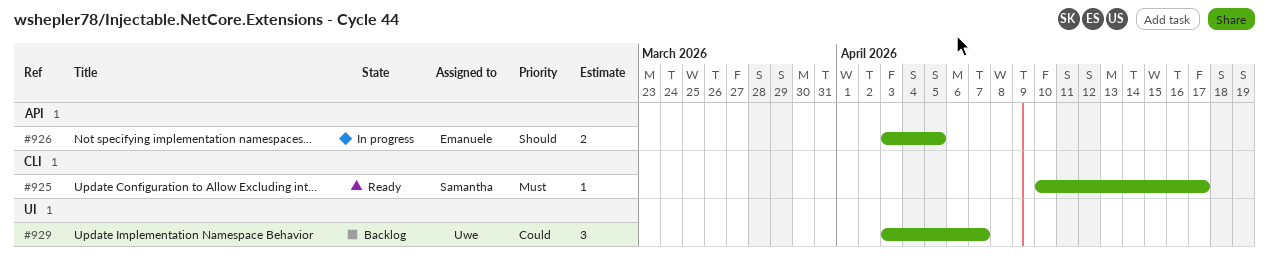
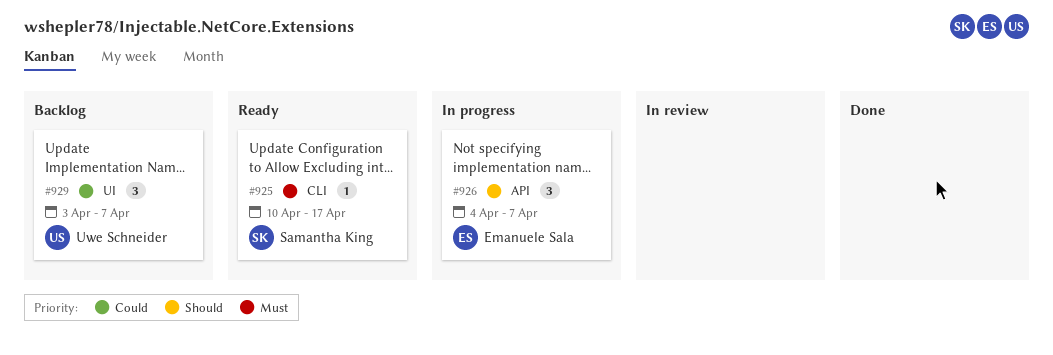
#926, estimate: 2 -> 3
#926, start: Apr 3 -> Apr 4
#926, due: Apr 5 -> Apr 7

